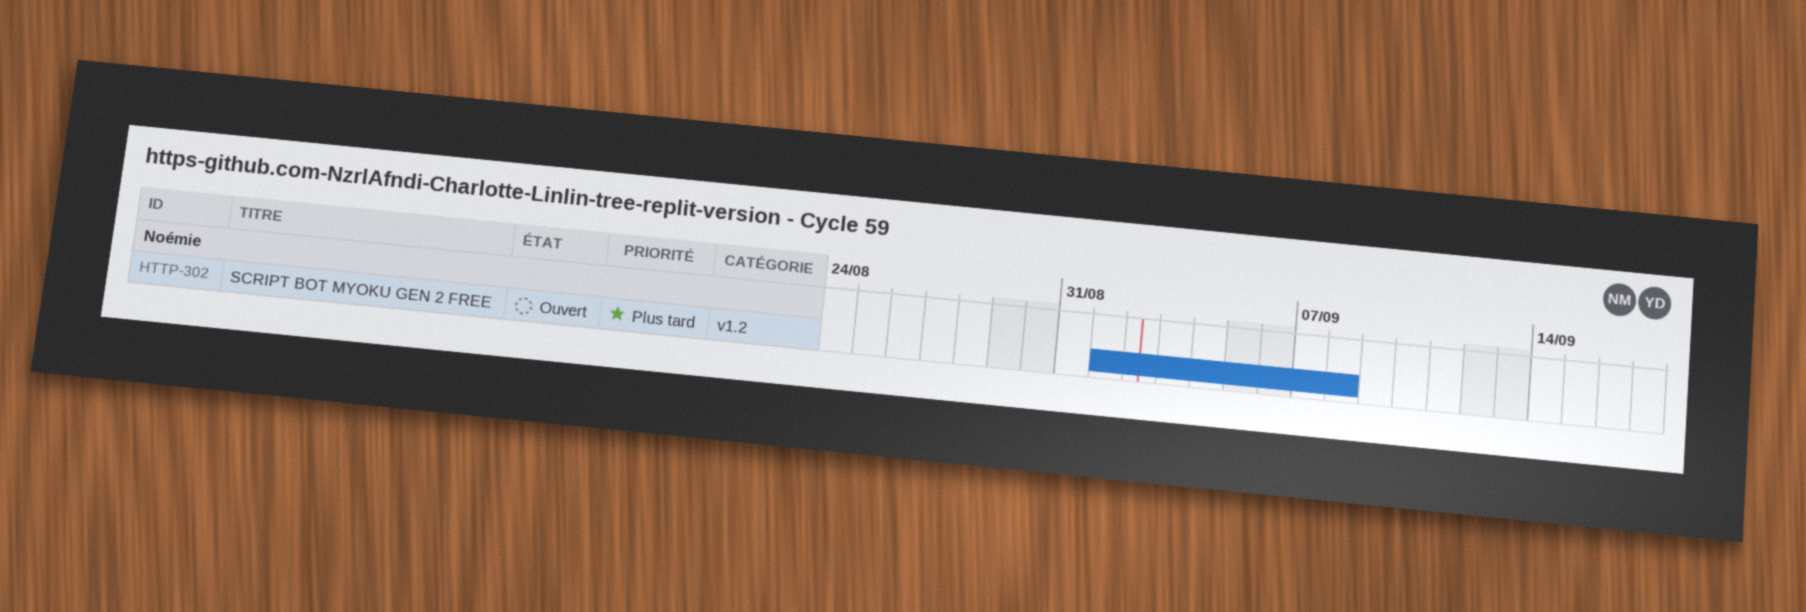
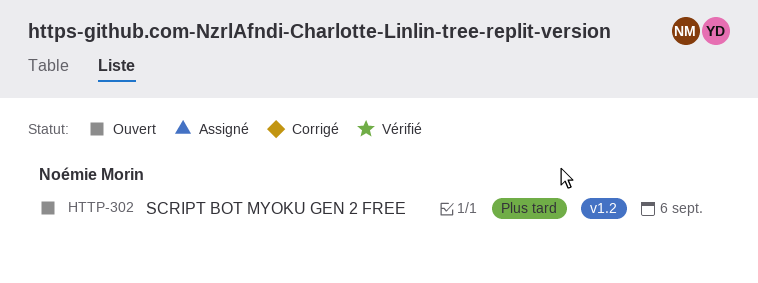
HTTP-302, due: Sep 8 -> Sep 6

